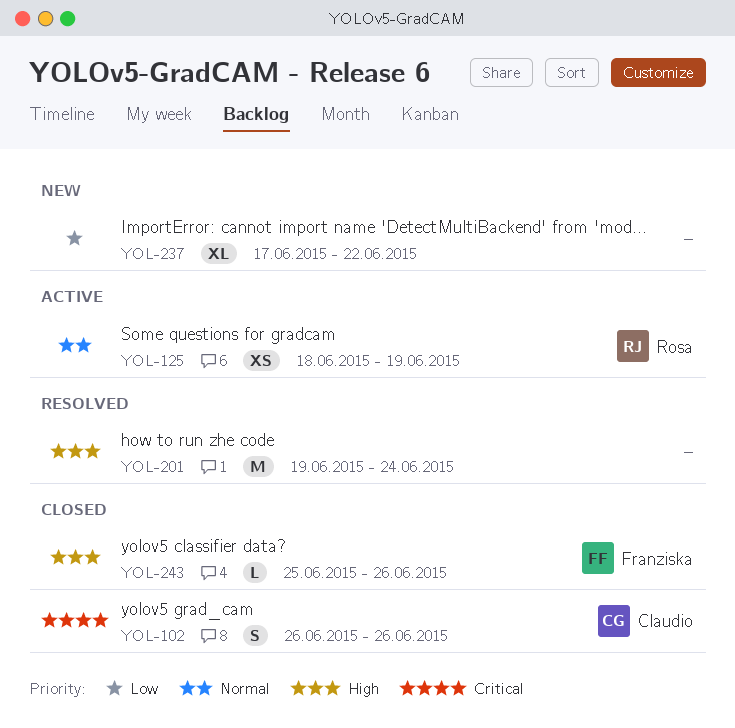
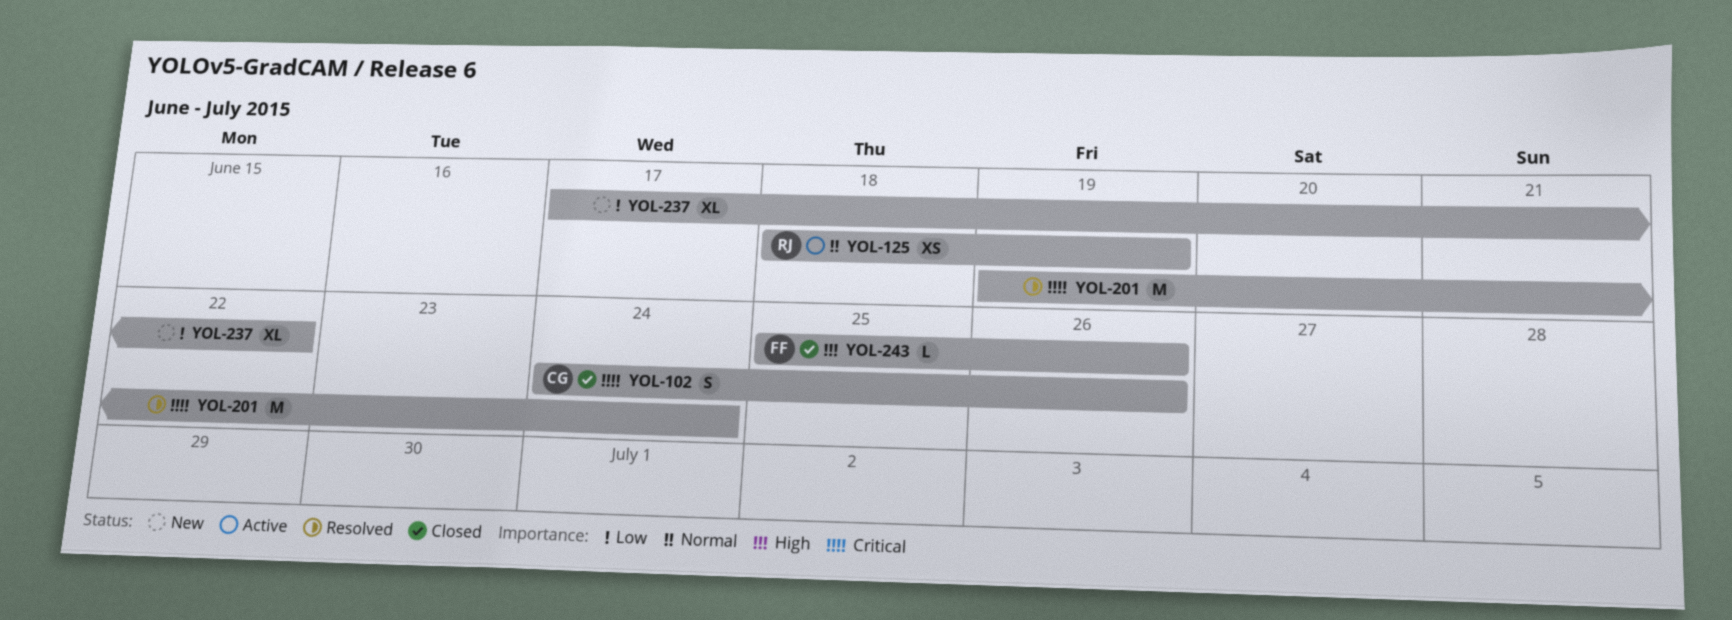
YOL-102, start: Jun 26 -> Jun 24
YOL-201, priority: High -> Critical

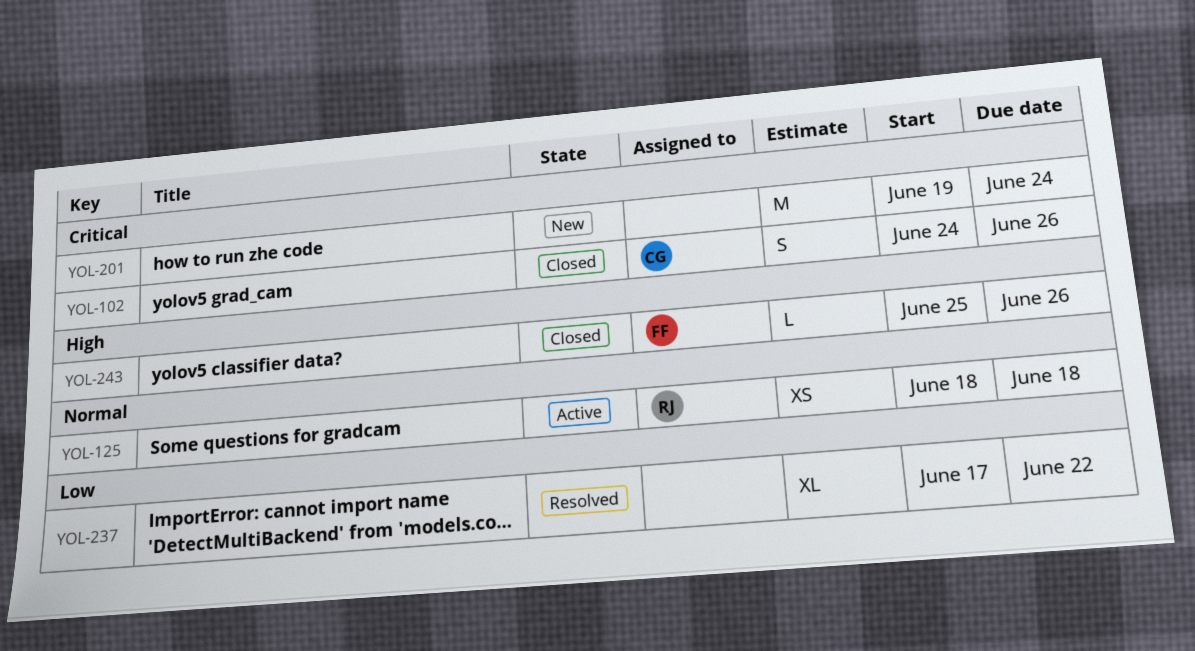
YOL-125, due: Jun 19 -> Jun 18
YOL-201, status: Resolved -> New
YOL-237, status: New -> Resolved

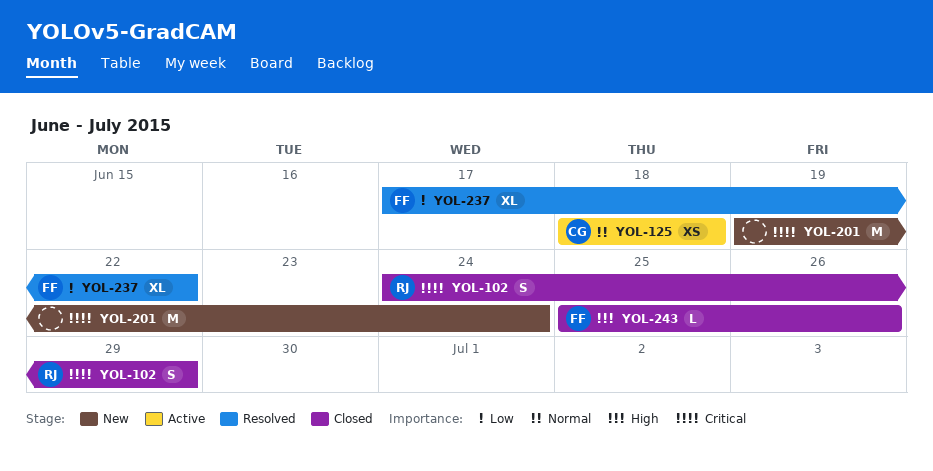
YOL-102, owner: CG -> RJ
YOL-102, due: Jun 26 -> Jun 29
YOL-125, owner: RJ -> CG
YOL-237, owner: none -> FF

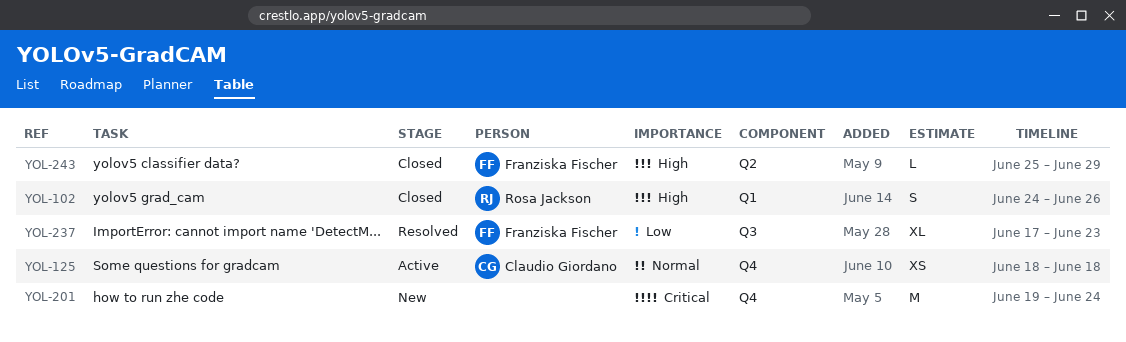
YOL-102, priority: Critical -> High
YOL-102, due: Jun 29 -> Jun 26
YOL-237, due: Jun 22 -> Jun 23
YOL-243, due: Jun 26 -> Jun 29

